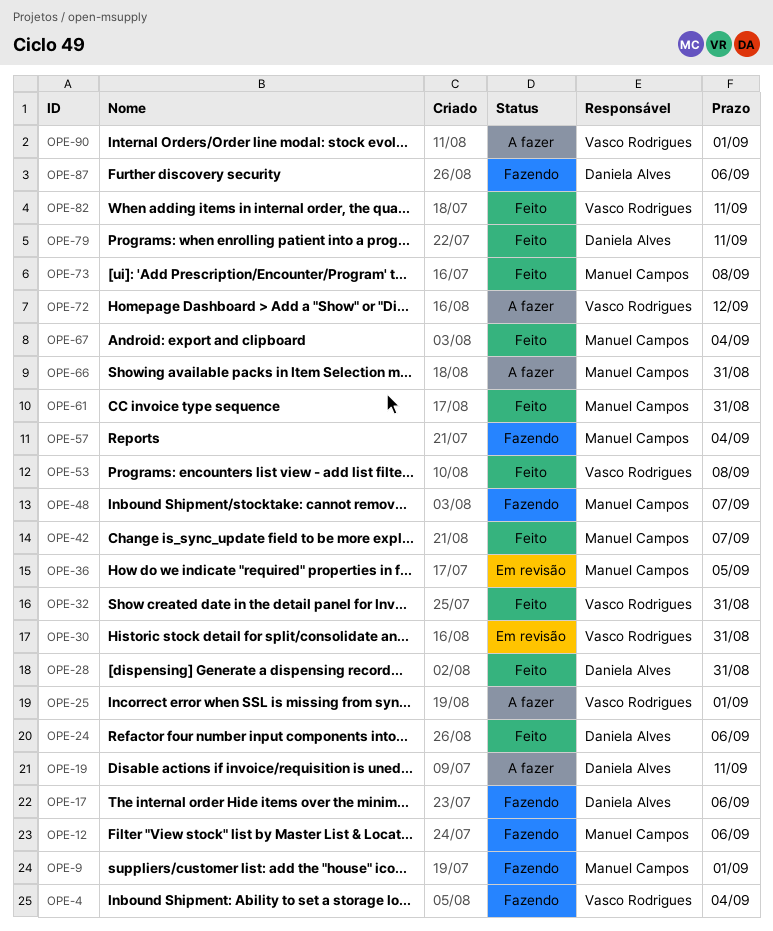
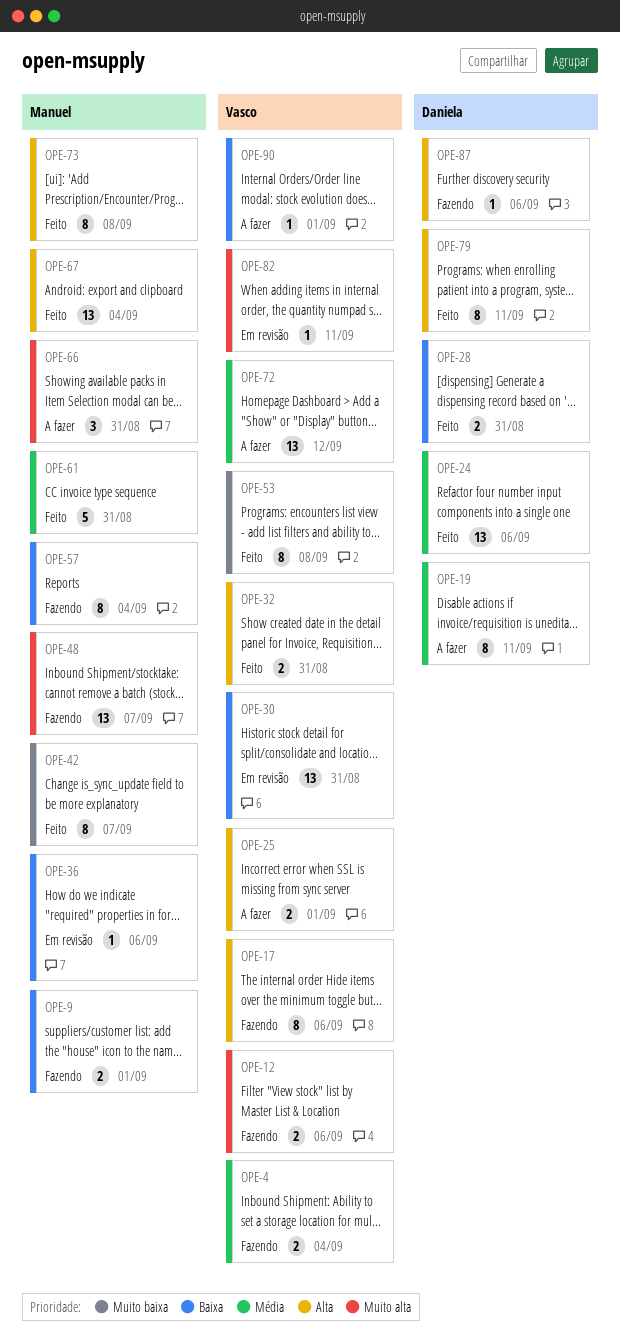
OPE-12, owner: Manuel Campos -> Vasco Rodrigues
OPE-17, owner: Daniela Alves -> Vasco Rodrigues
OPE-36, due: Sep 5 -> Sep 6
OPE-82, status: Feito -> Em revisão

